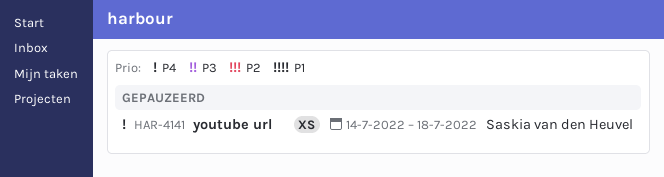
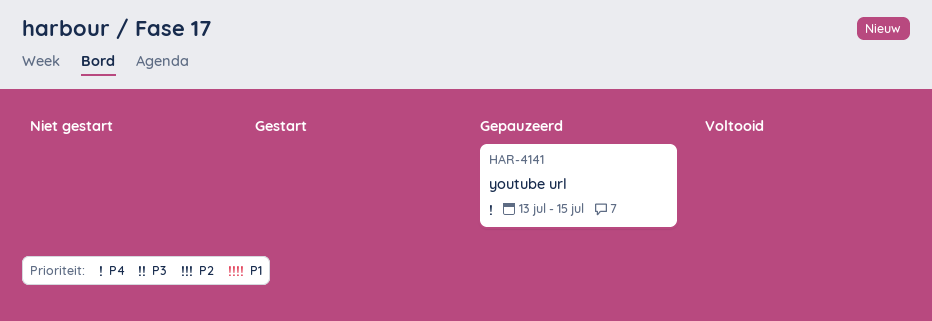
HAR-4141, start: Jul 14 -> Jul 13
HAR-4141, due: Jul 18 -> Jul 15

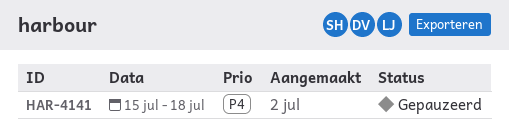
HAR-4141, start: Jul 13 -> Jul 15
HAR-4141, due: Jul 15 -> Jul 18

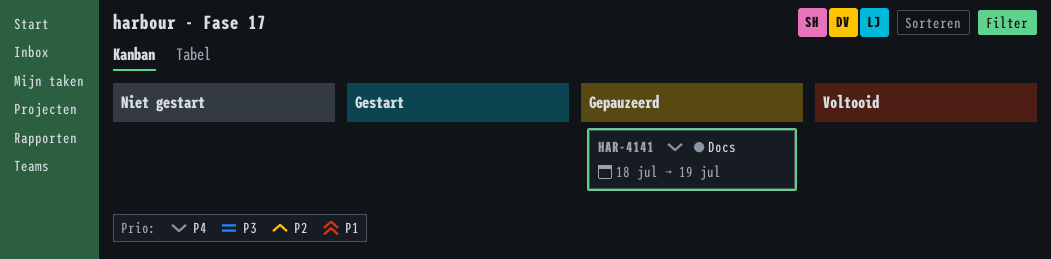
HAR-4141, start: Jul 15 -> Jul 18
HAR-4141, due: Jul 18 -> Jul 19

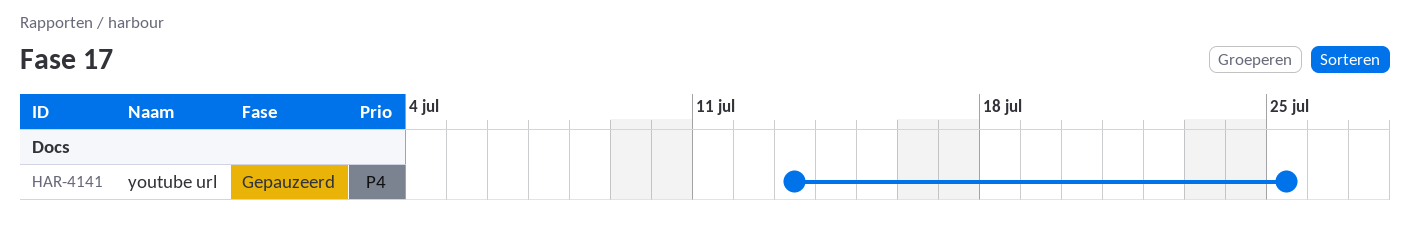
HAR-4141, start: Jul 18 -> Jul 13
HAR-4141, due: Jul 19 -> Jul 25

